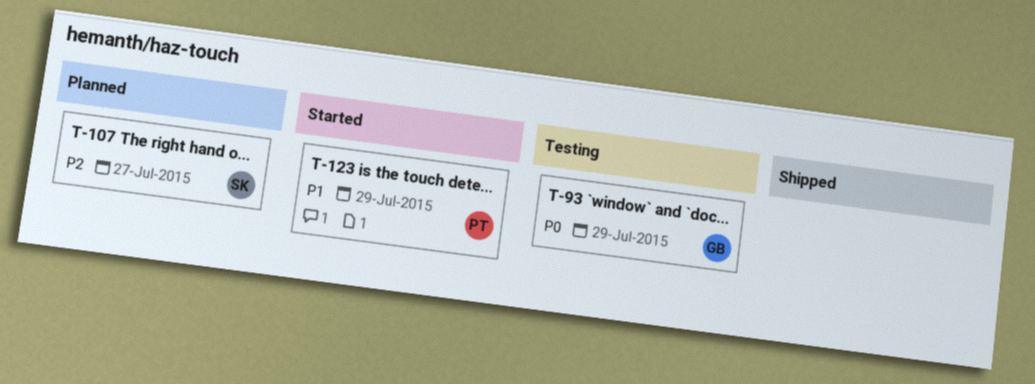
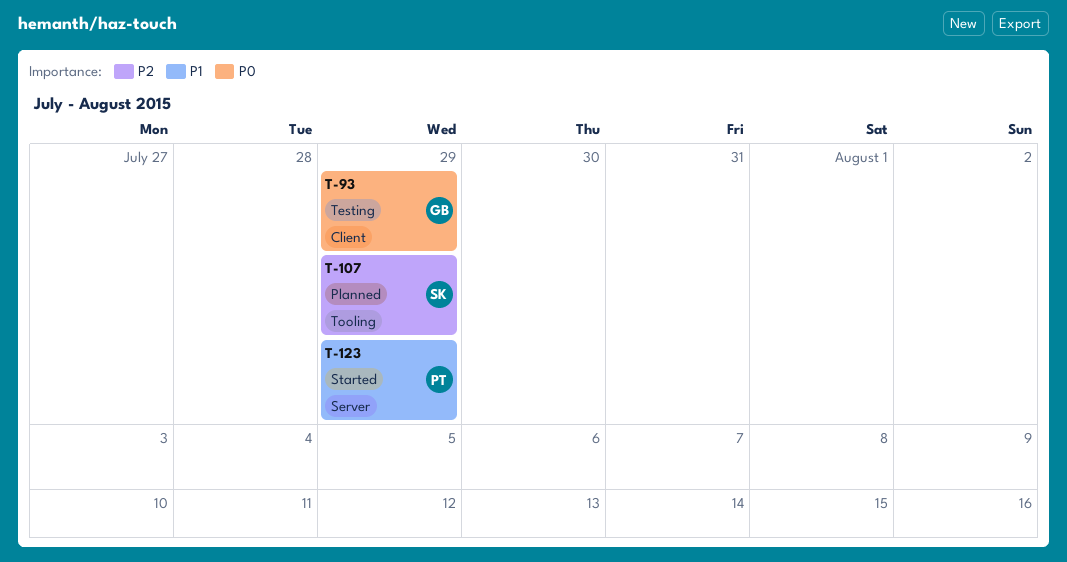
T-107, due: Jul 27 -> Jul 29

